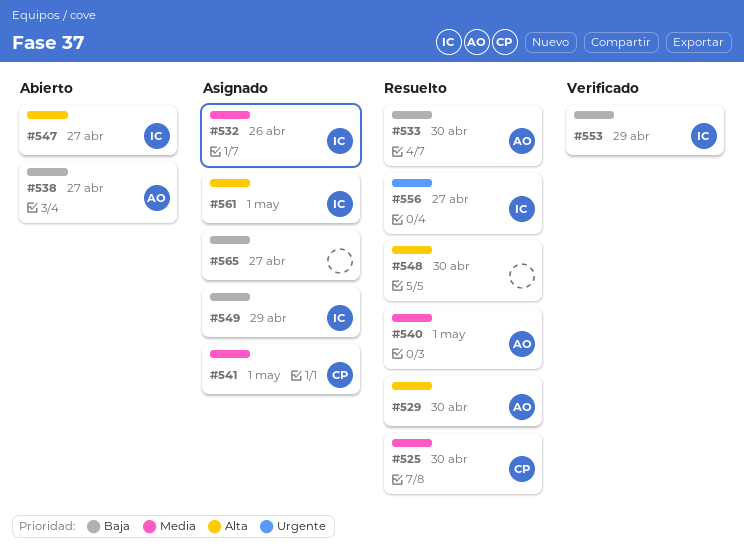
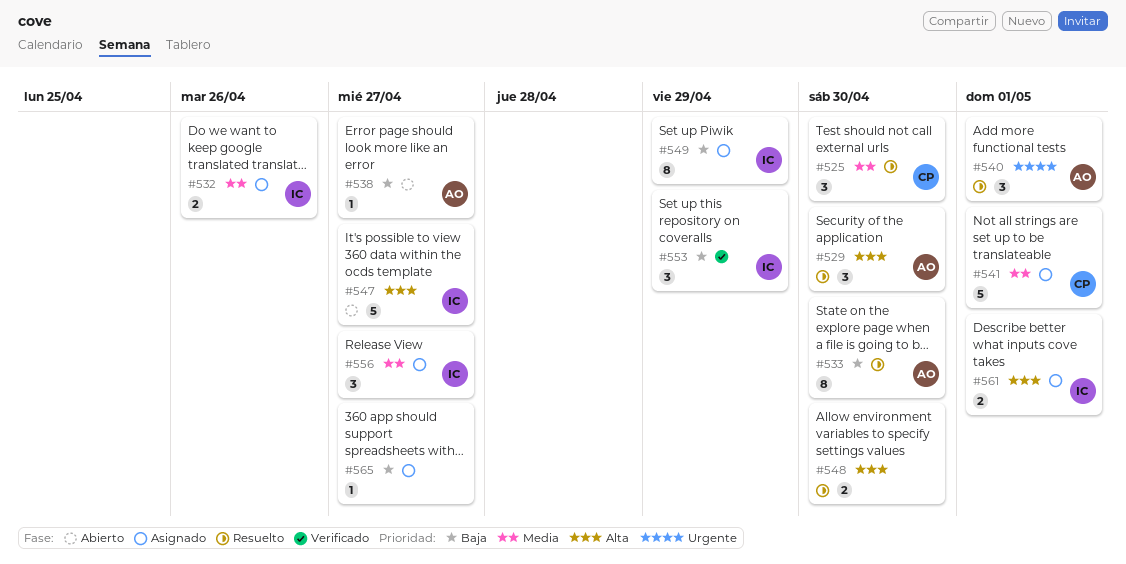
#540, priority: Media -> Urgente
#556, status: Resuelto -> Asignado
#556, priority: Urgente -> Media

